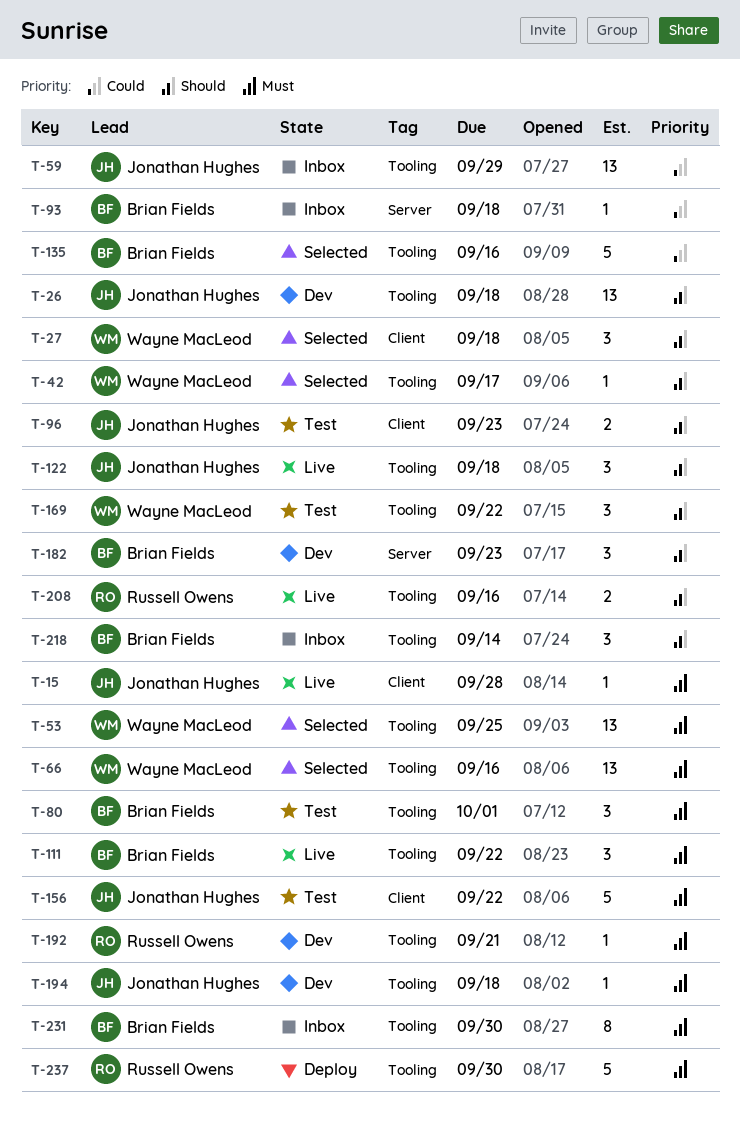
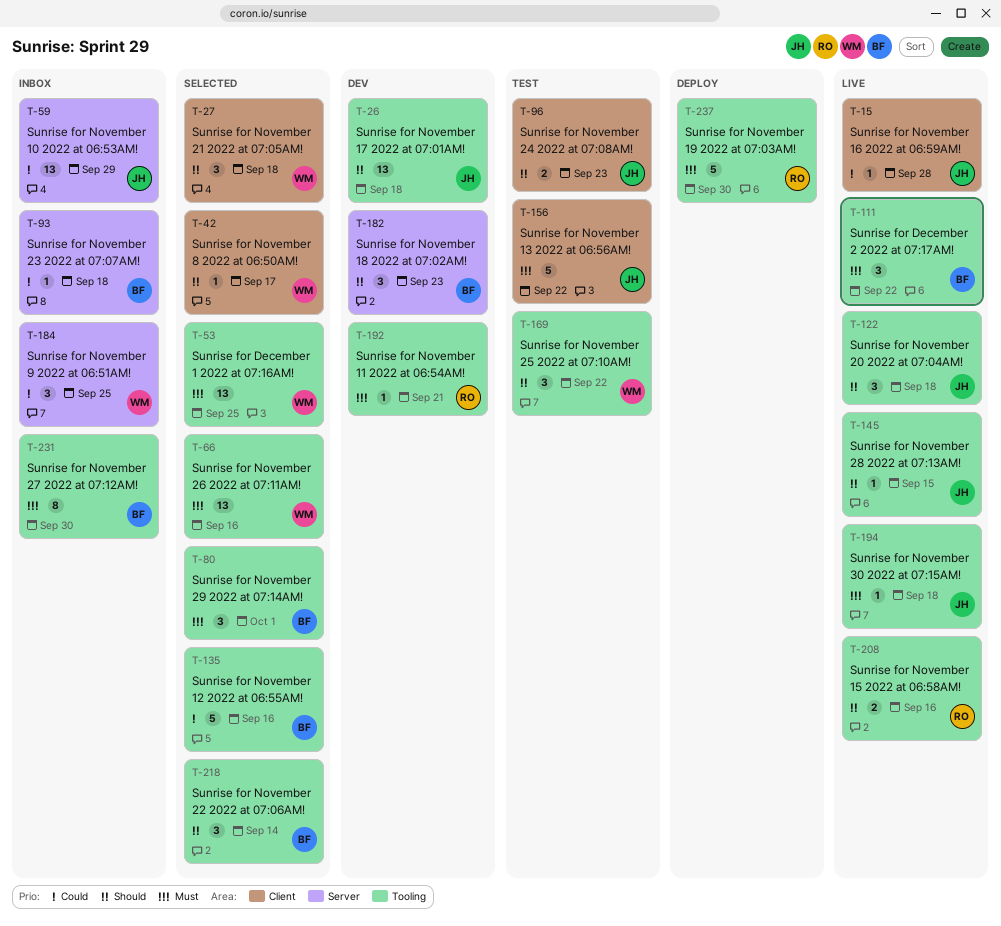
T-15, priority: Must -> Could
T-42, label: Tooling -> Client
T-59, label: Tooling -> Server
T-80, status: Test -> Selected
T-145: none -> present
T-184: none -> present
T-194, status: Dev -> Live
T-218, status: Inbox -> Selected

